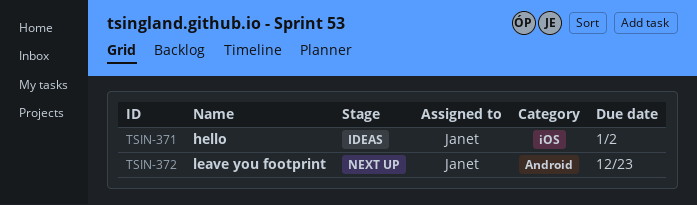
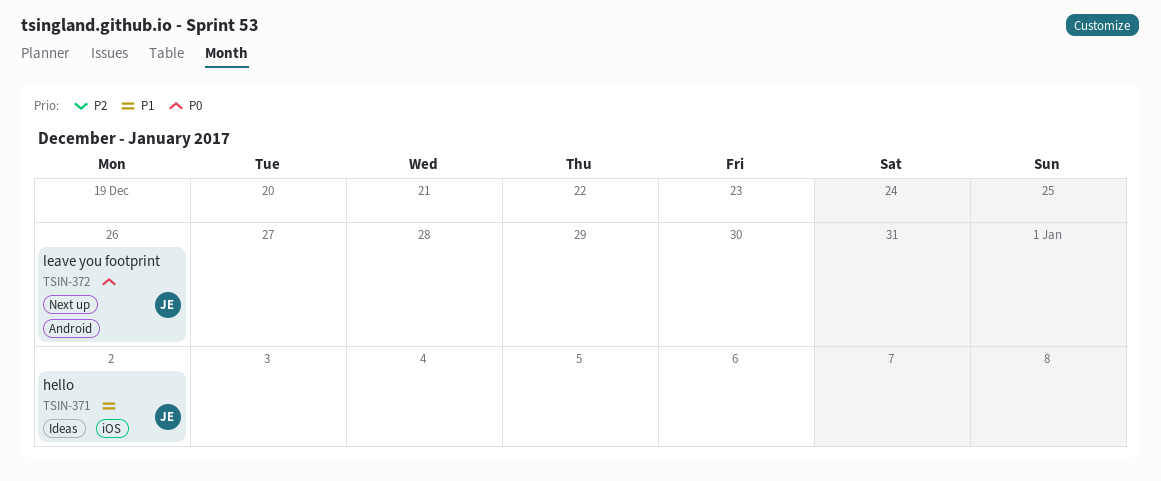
TSIN-372, due: Dec 23 -> Dec 26

